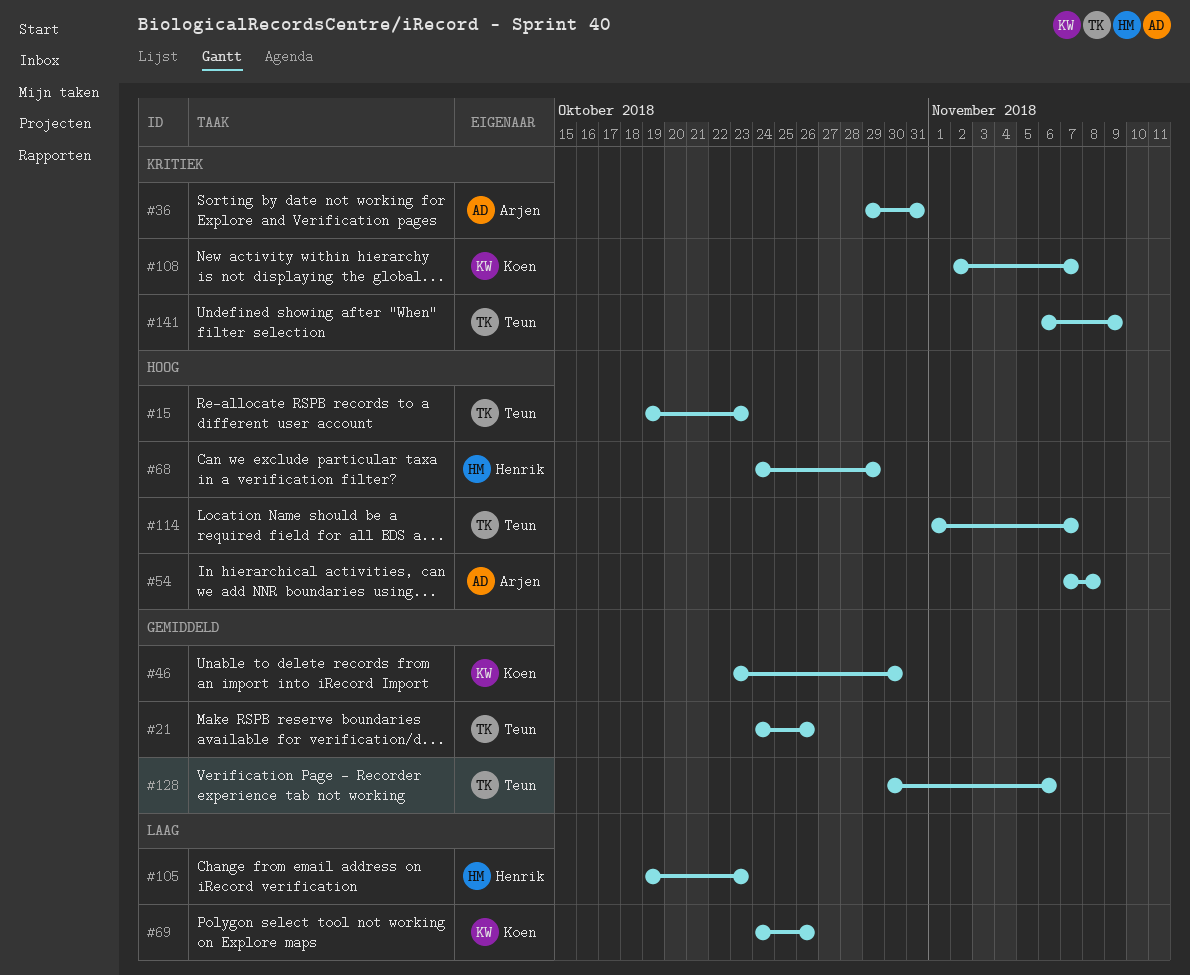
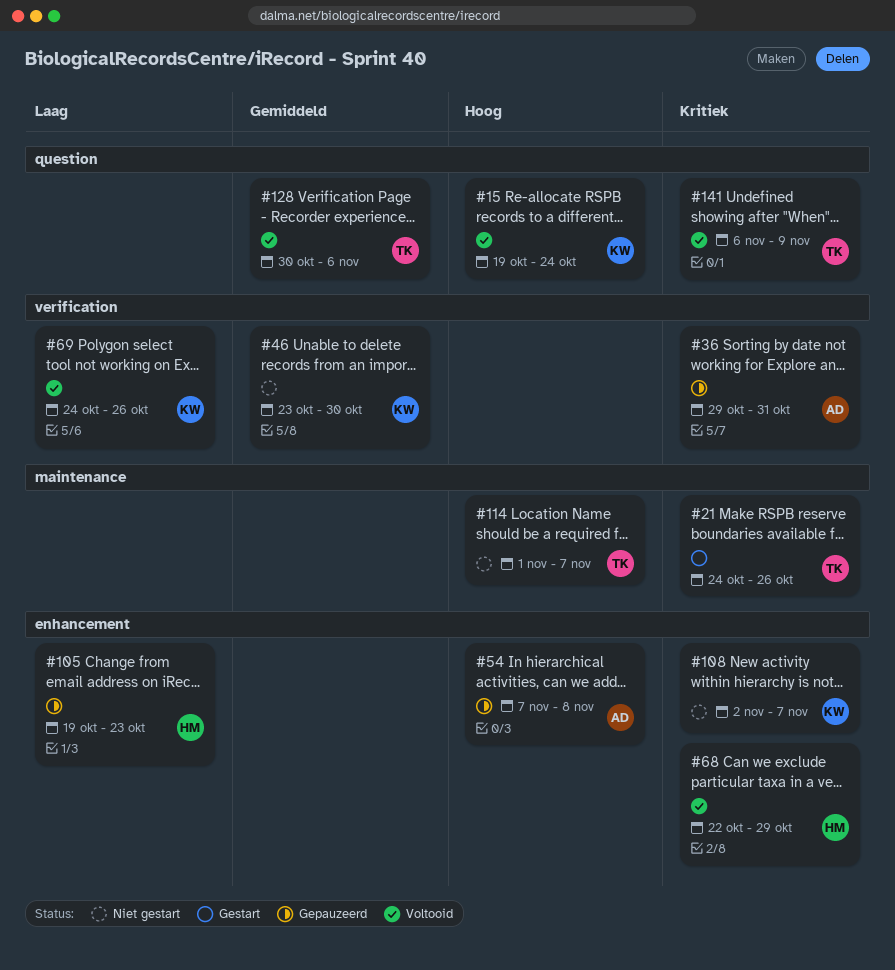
#15, owner: Teun -> Koen
#15, due: Oct 23 -> Oct 24
#21, priority: Gemiddeld -> Kritiek
#68, priority: Hoog -> Kritiek
#68, start: Oct 24 -> Oct 22

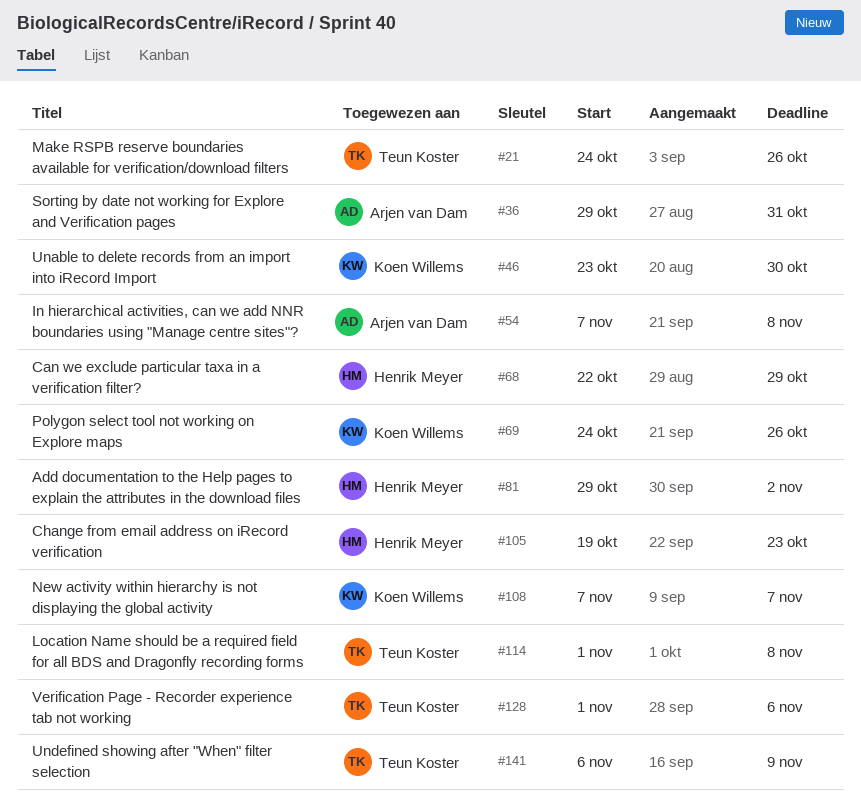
#15: present -> none
#81: none -> present
#108, start: Nov 2 -> Nov 7
#114, due: Nov 7 -> Nov 8
#128, start: Oct 30 -> Nov 1

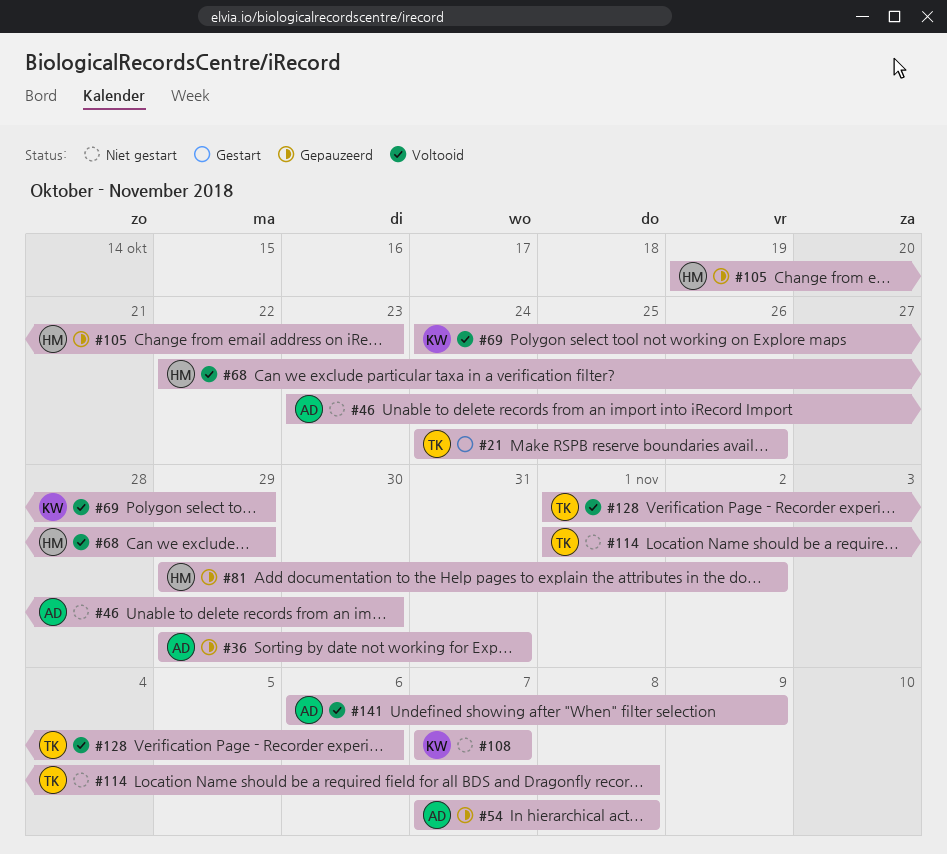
#46, owner: Koen Willems -> Arjen van Dam
#69, due: Oct 26 -> Oct 29
#141, owner: Teun Koster -> Arjen van Dam

